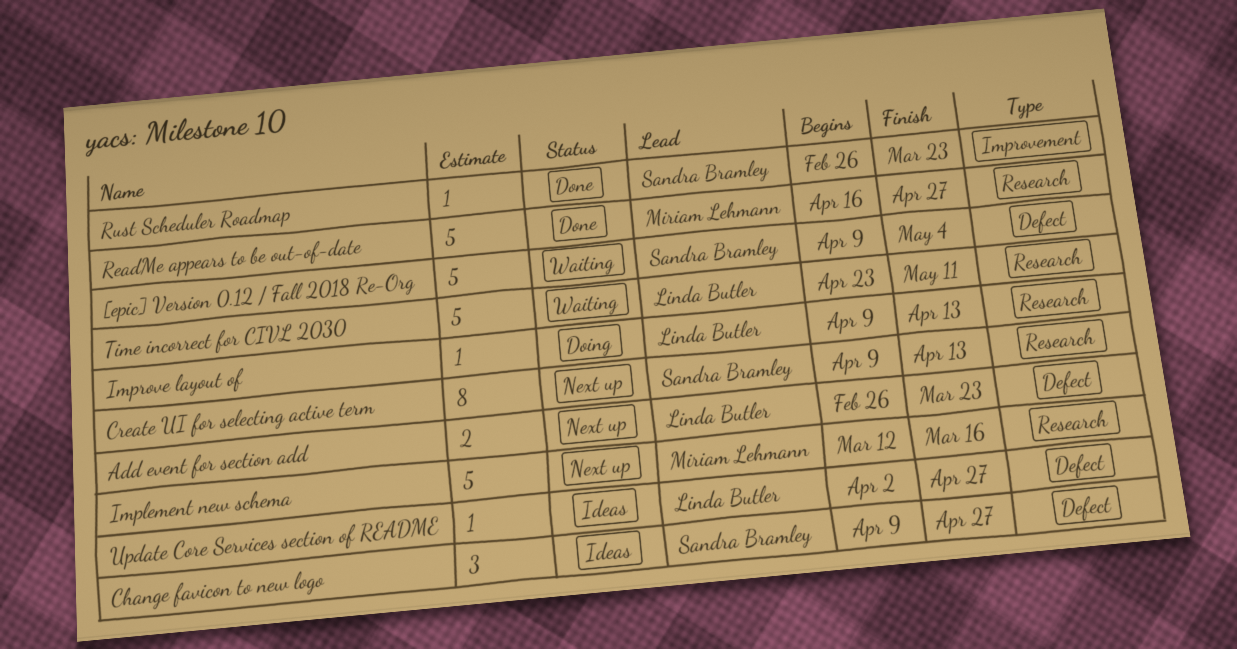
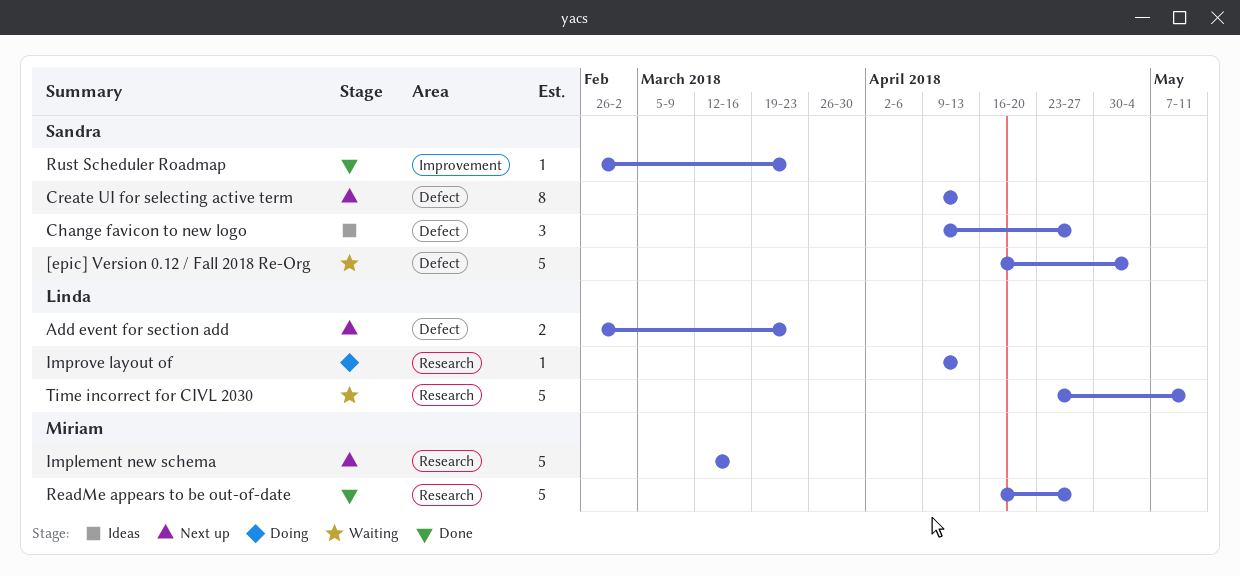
[epic] Version 0.12 / Fall 2018 Re-Org, start: Apr 9 -> Apr 16
Create UI for selecting active term, label: Research -> Defect
Update Core Services section of README: present -> none

